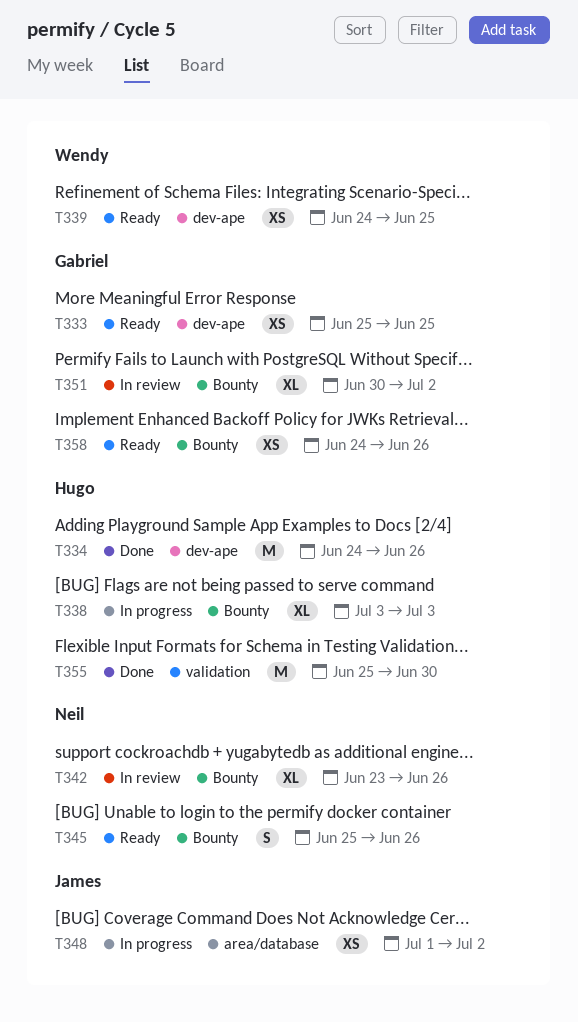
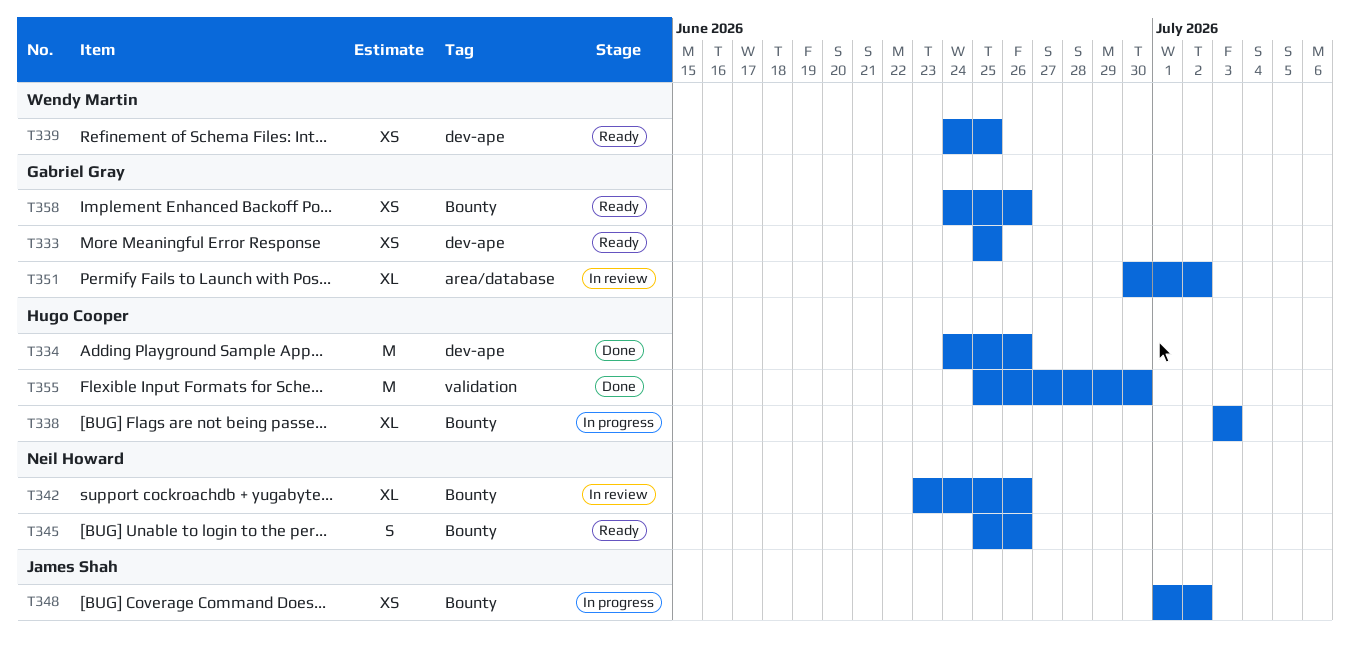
T348, label: area/database -> Bounty
T351, label: Bounty -> area/database

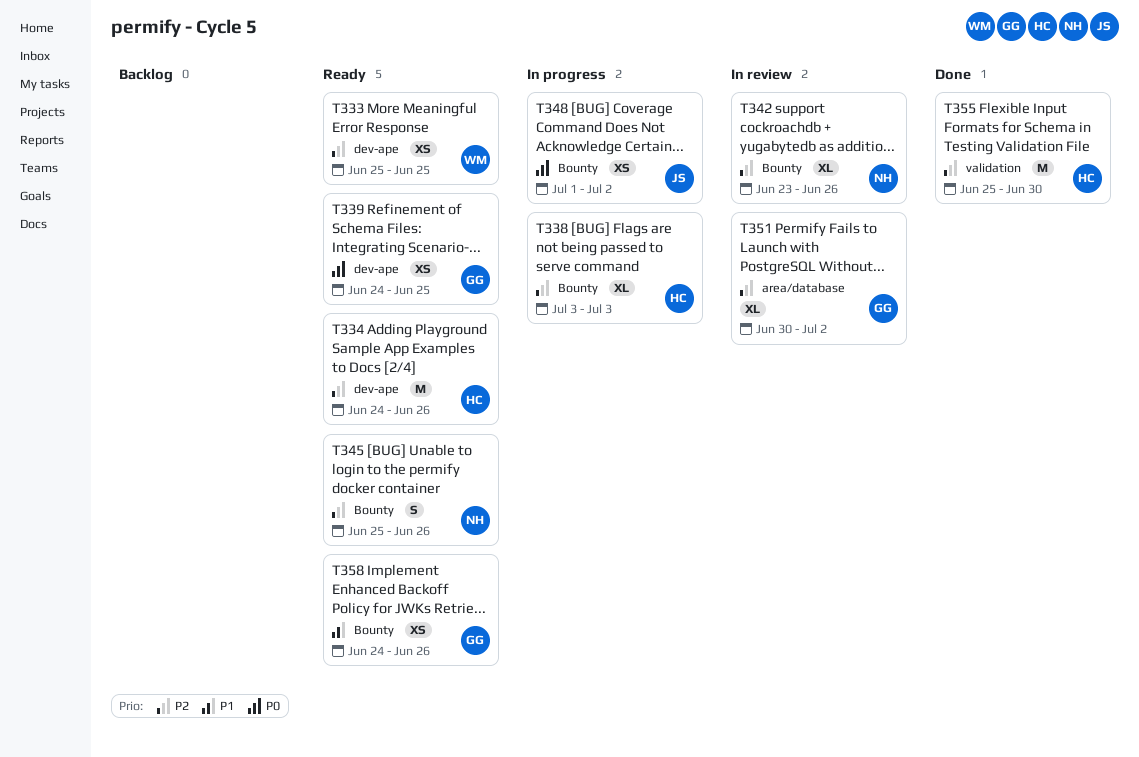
T333, owner: Gabriel Gray -> Wendy Martin
T334, status: Done -> Ready
T339, owner: Wendy Martin -> Gabriel Gray

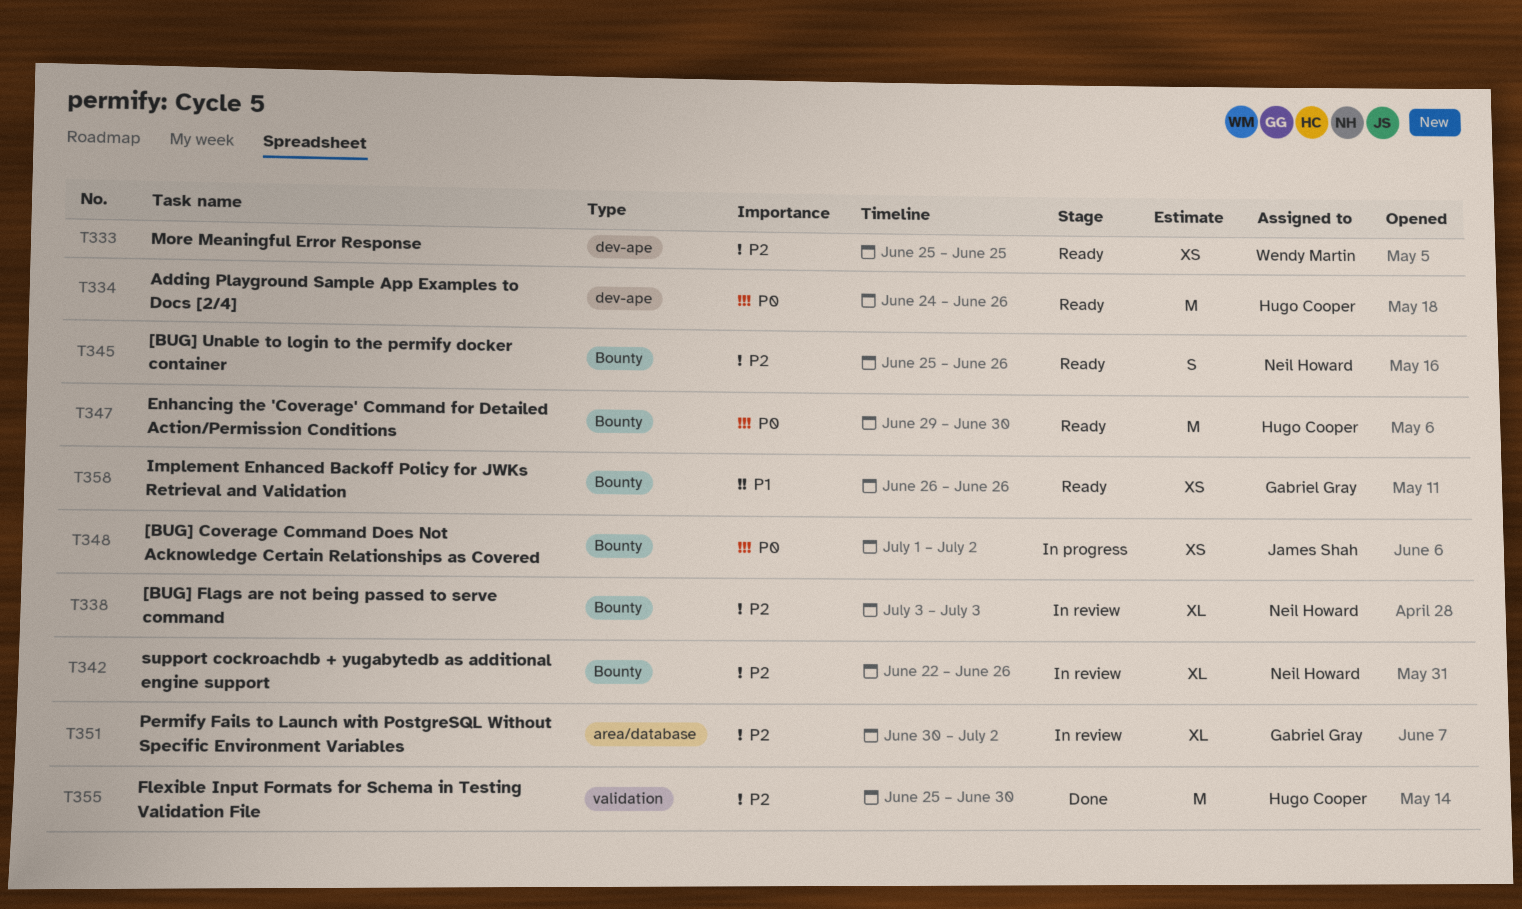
T334, priority: P2 -> P0
T338, status: In progress -> In review
T338, owner: Hugo Cooper -> Neil Howard
T339: present -> none
T342, start: Jun 23 -> Jun 22
T347: none -> present
T358, start: Jun 24 -> Jun 26

